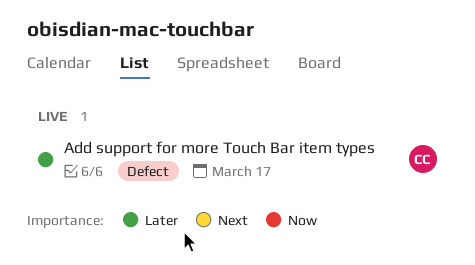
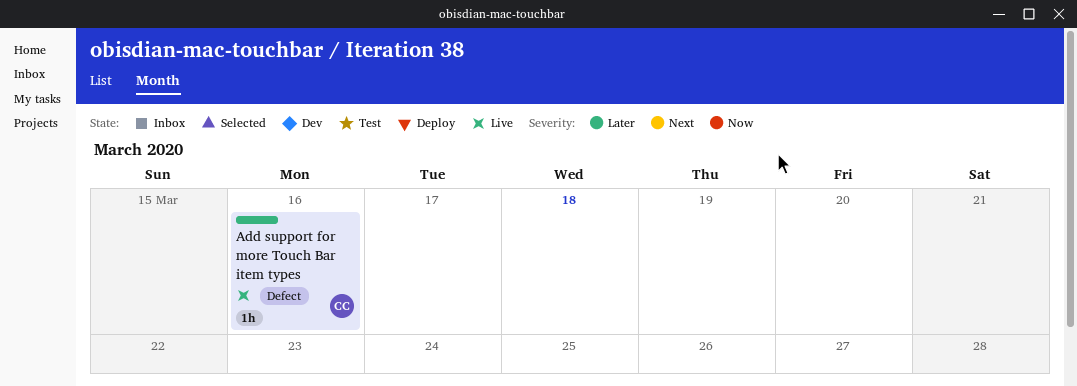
Add support for more Touch Bar item types, due: Mar 17 -> Mar 16

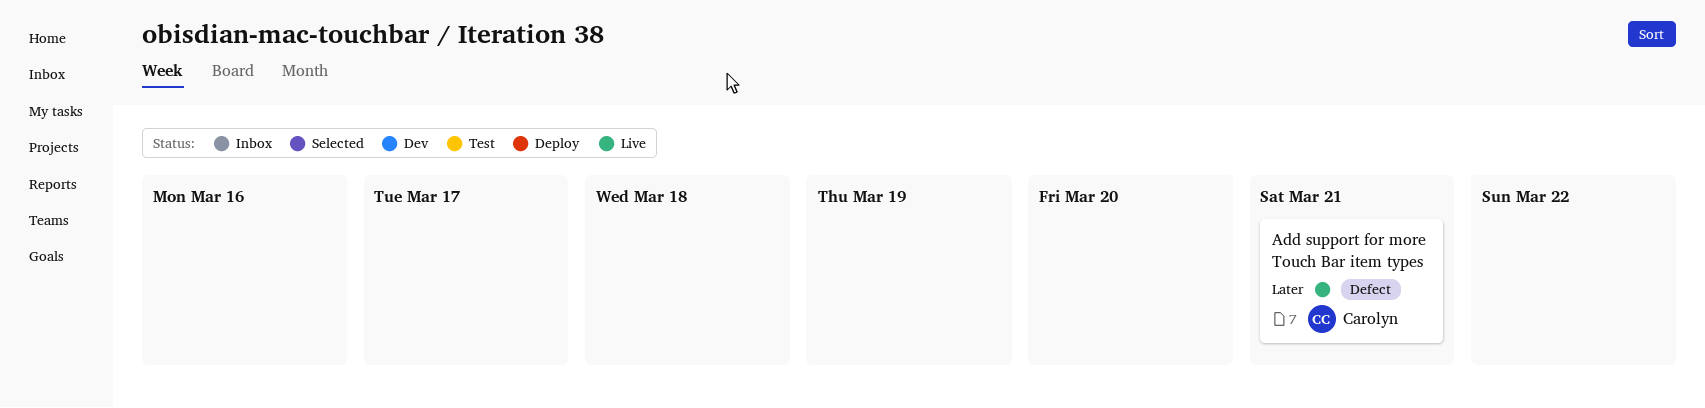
Add support for more Touch Bar item types, due: Mar 16 -> Mar 21

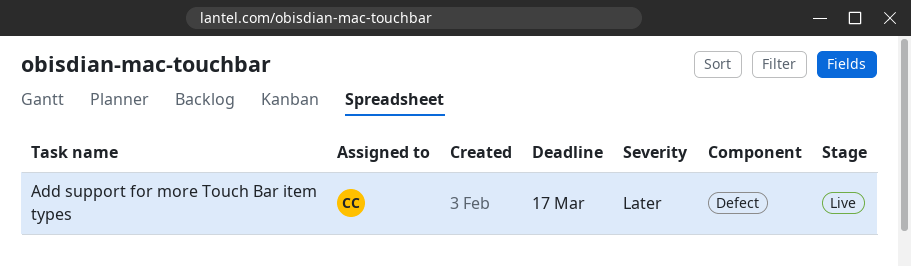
Add support for more Touch Bar item types, due: Mar 21 -> Mar 17

